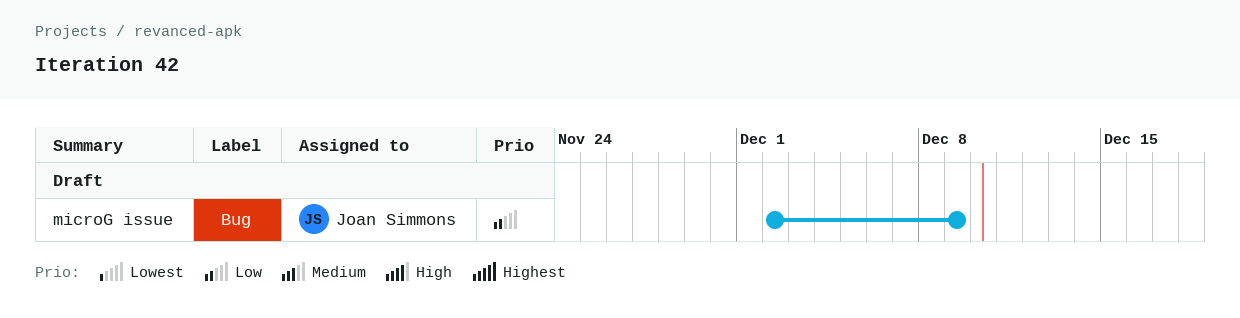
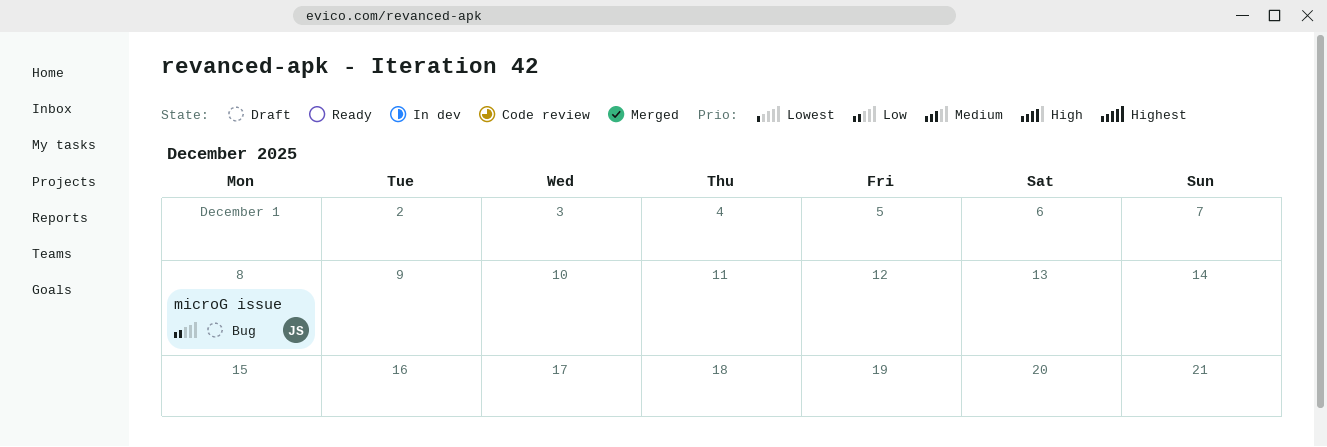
microG issue, due: Dec 9 -> Dec 8

